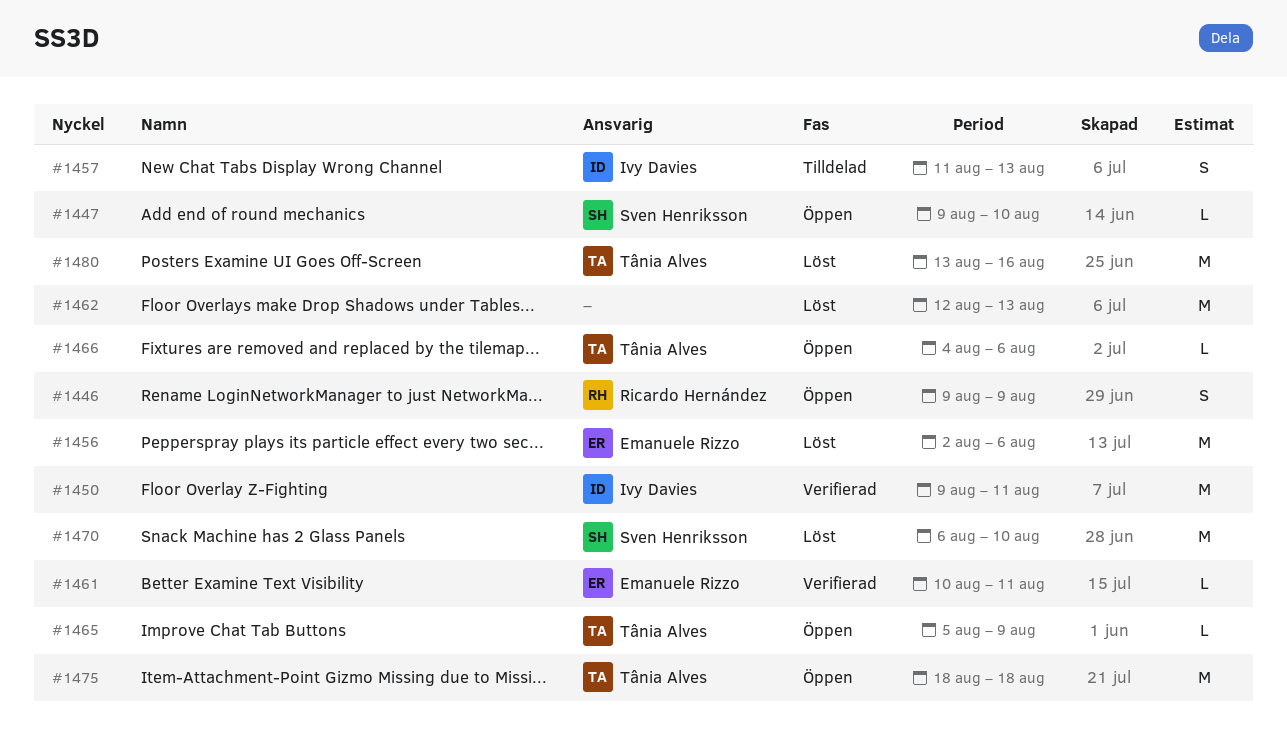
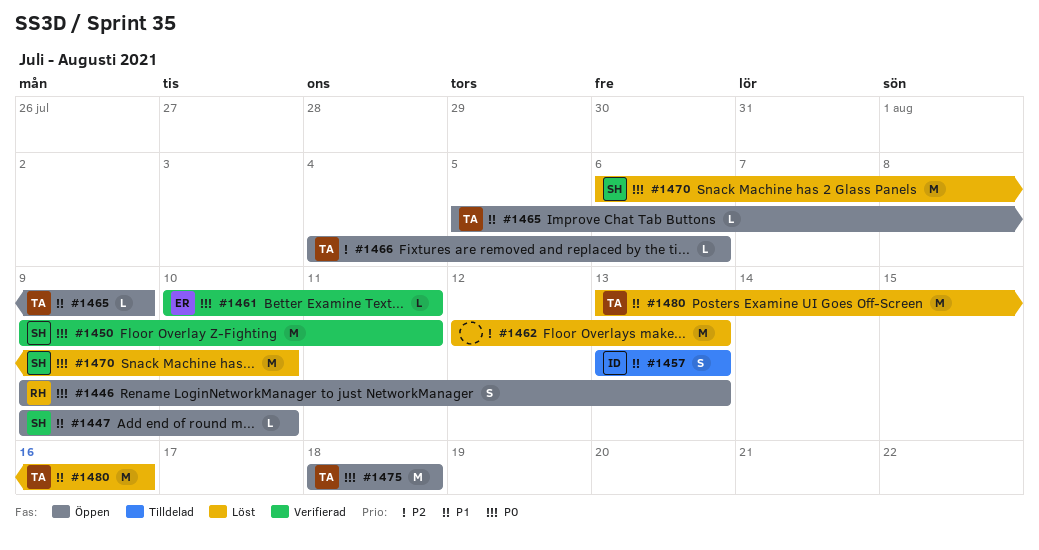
#1446, due: Aug 9 -> Aug 13
#1450, owner: Ivy Davies -> Sven Henriksson
#1456: present -> none
#1457, start: Aug 11 -> Aug 13

